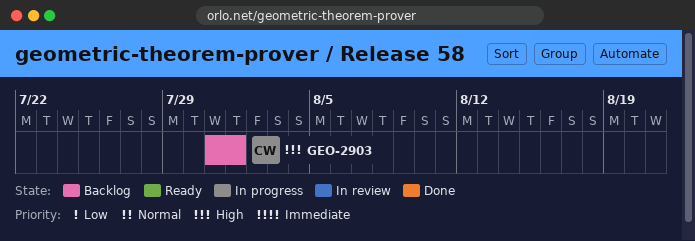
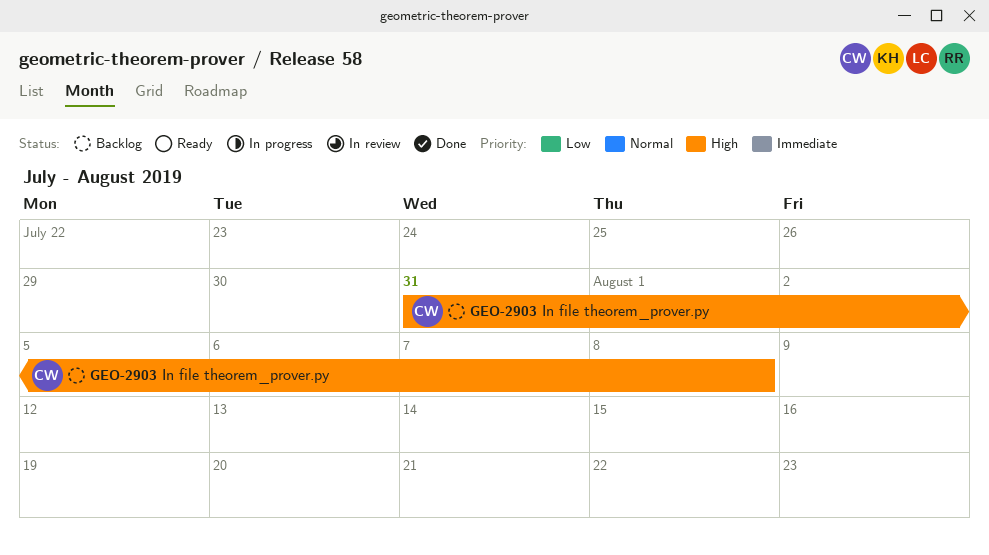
GEO-2903, due: Aug 1 -> Aug 8

